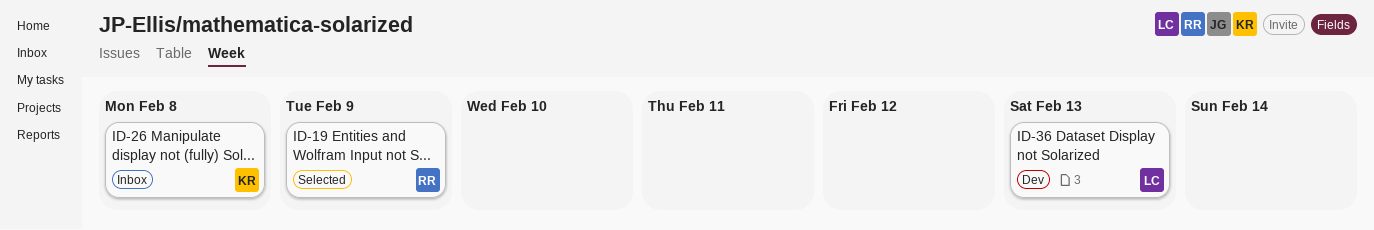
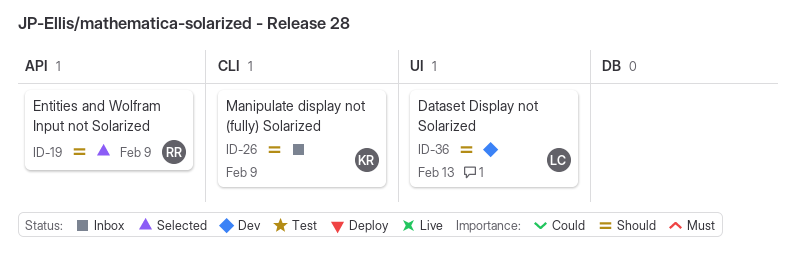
ID-26, due: Feb 8 -> Feb 9

